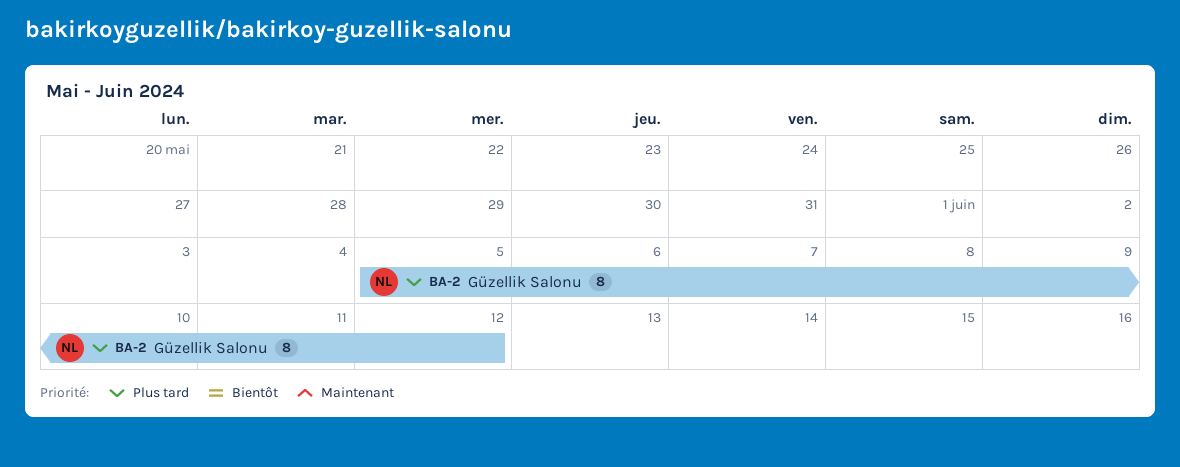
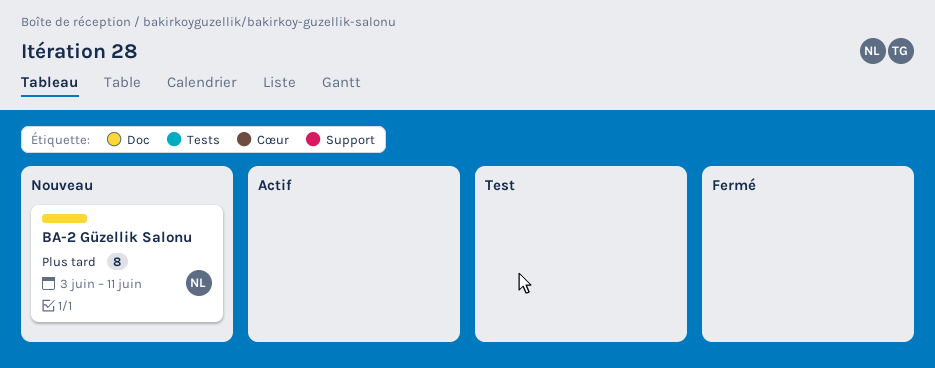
BA-2, start: Jun 5 -> Jun 3
BA-2, due: Jun 12 -> Jun 11

